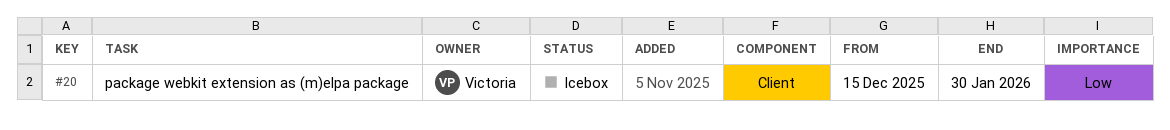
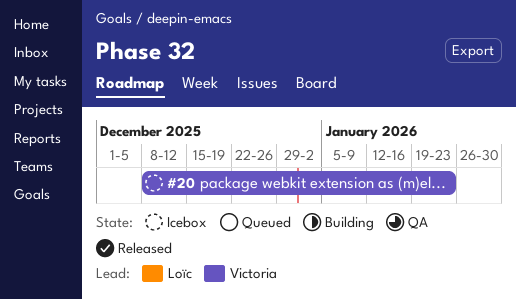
#20, start: Dec 15 -> Dec 8
#20, due: Jan 30 -> Jan 23

